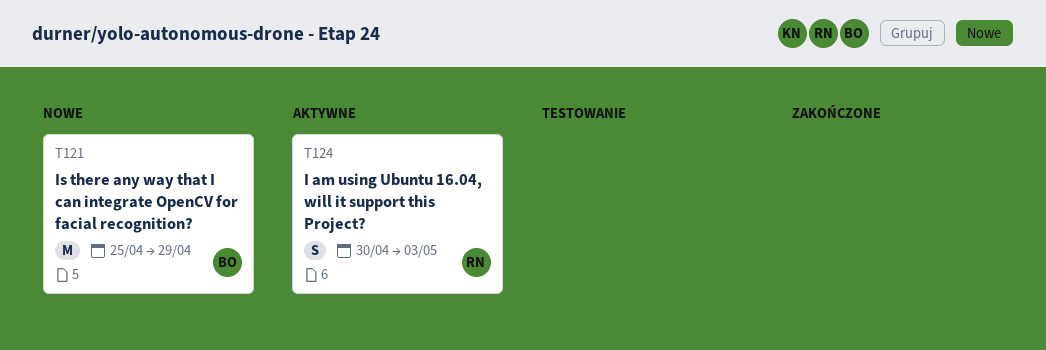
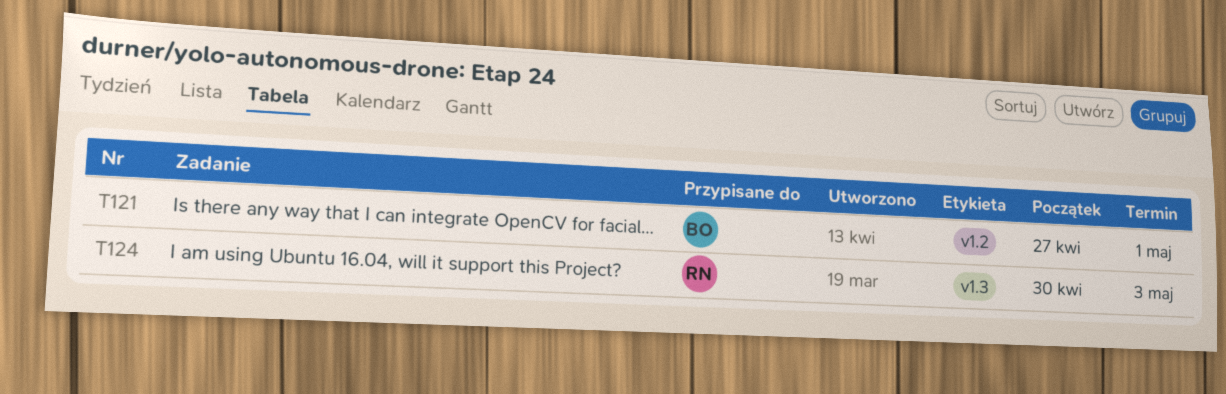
T121, start: Apr 25 -> Apr 27
T121, due: Apr 29 -> May 1

